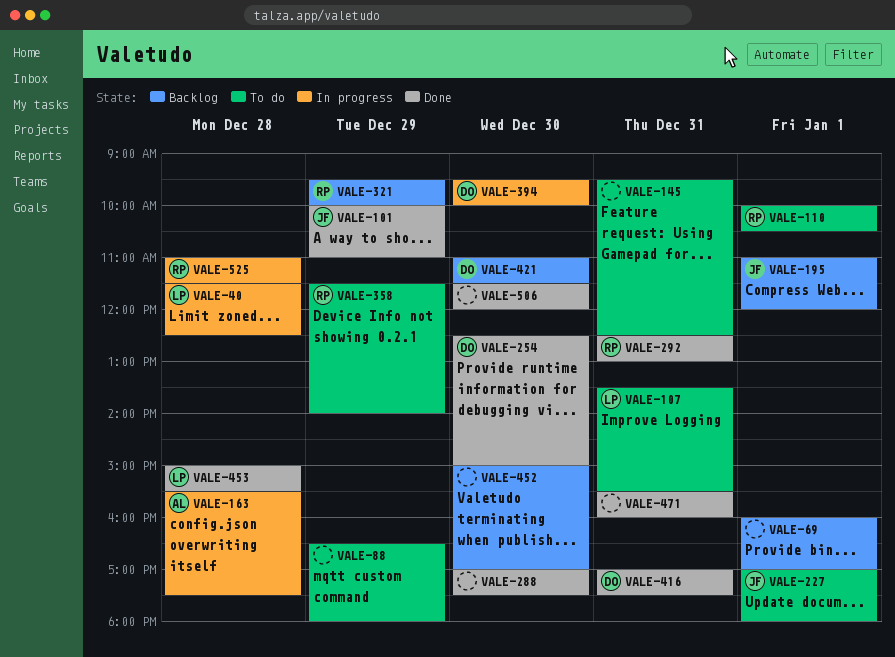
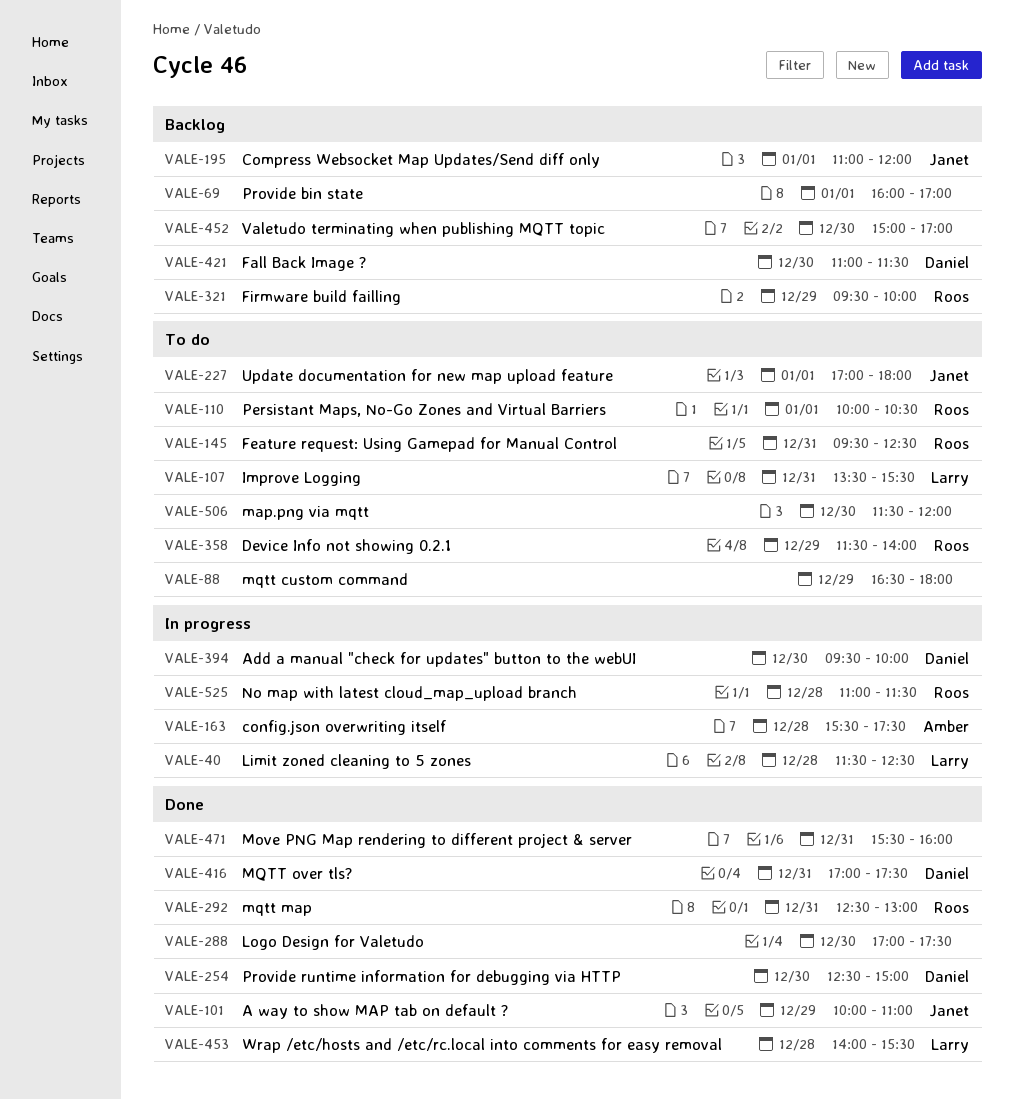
VALE-145, owner: none -> Roos
VALE-453, begins: 15:00 -> 14:00
VALE-506, status: Done -> To do

